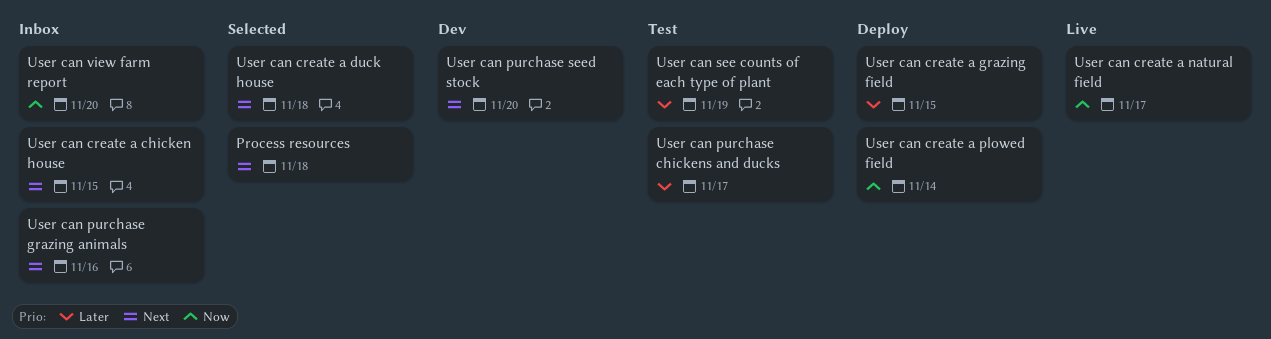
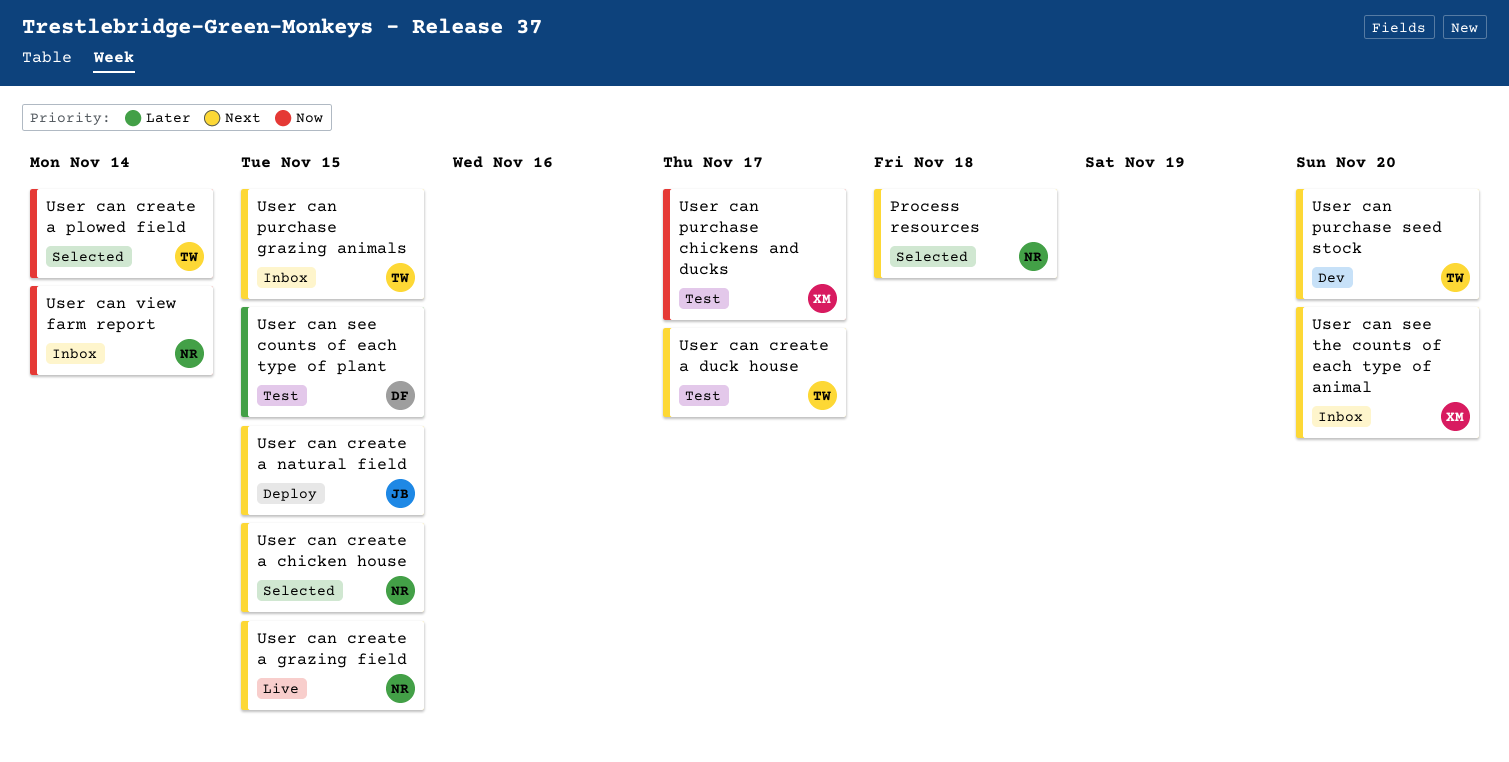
User can create a chicken house, status: Inbox -> Selected
User can create a duck house, status: Selected -> Test
User can create a duck house, due: Nov 18 -> Nov 17
User can create a grazing field, status: Deploy -> Live
User can create a grazing field, priority: Later -> Next
User can create a natural field, status: Live -> Deploy
User can create a natural field, priority: Now -> Next
User can create a natural field, due: Nov 17 -> Nov 15
User can create a plowed field, status: Deploy -> Selected
User can purchase chickens and ducks, priority: Later -> Now
User can purchase grazing animals, due: Nov 16 -> Nov 15
User can see counts of each type of plant, due: Nov 19 -> Nov 15
User can see the counts of each type of animal: none -> present
User can view farm report, due: Nov 20 -> Nov 14

